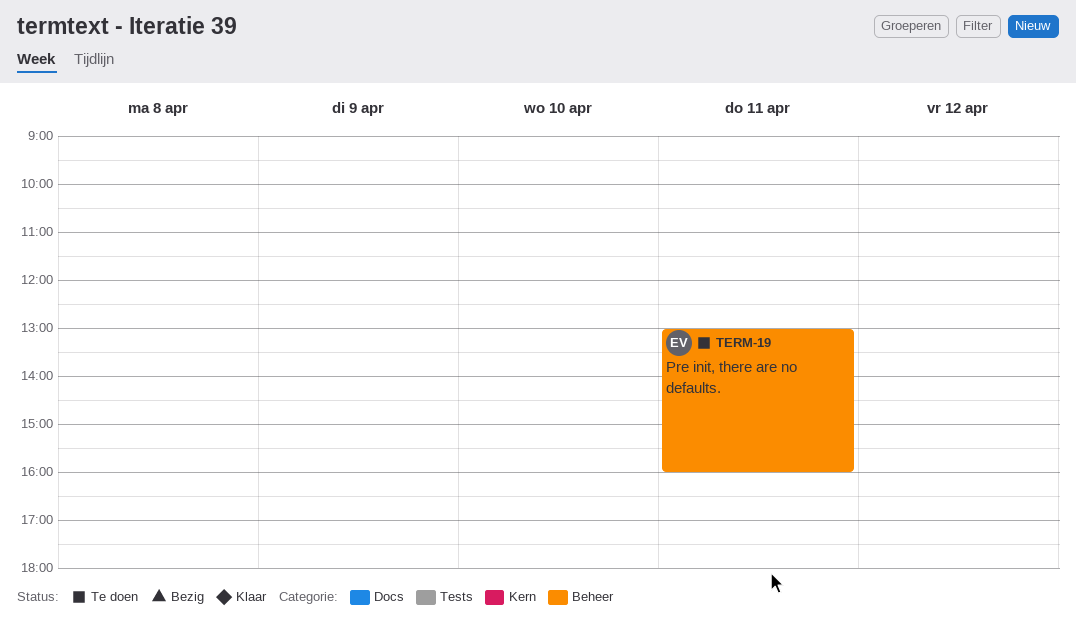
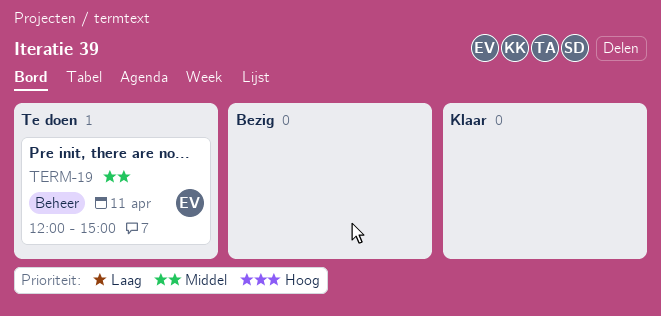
TERM-19, begins: 13:00 -> 12:00
TERM-19, ends: 16:00 -> 15:00

